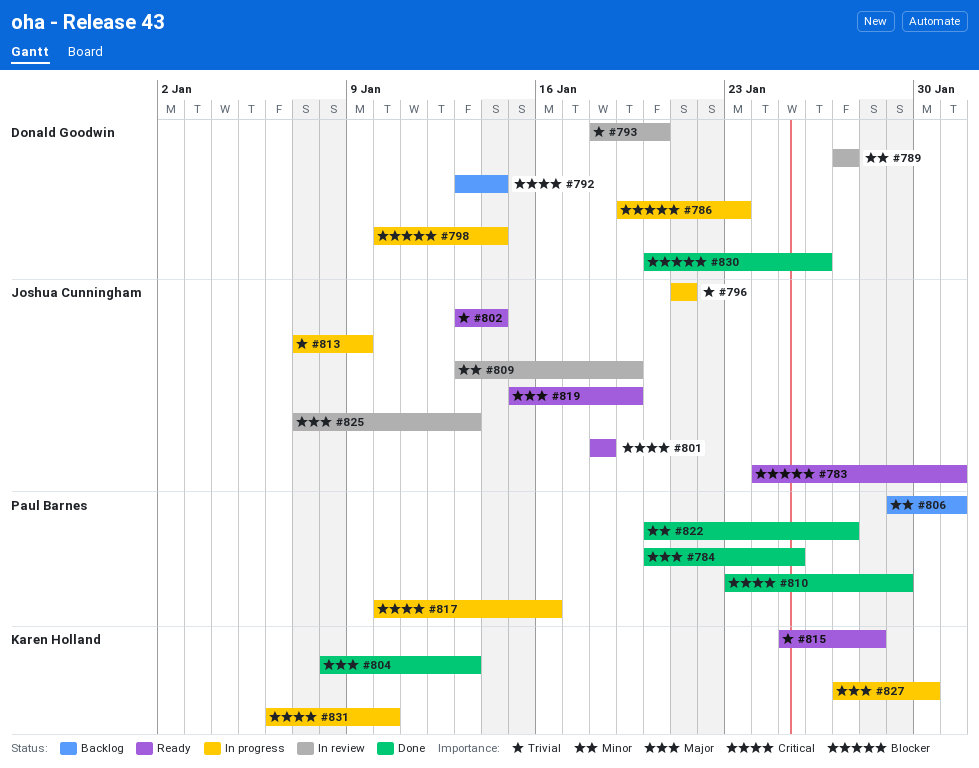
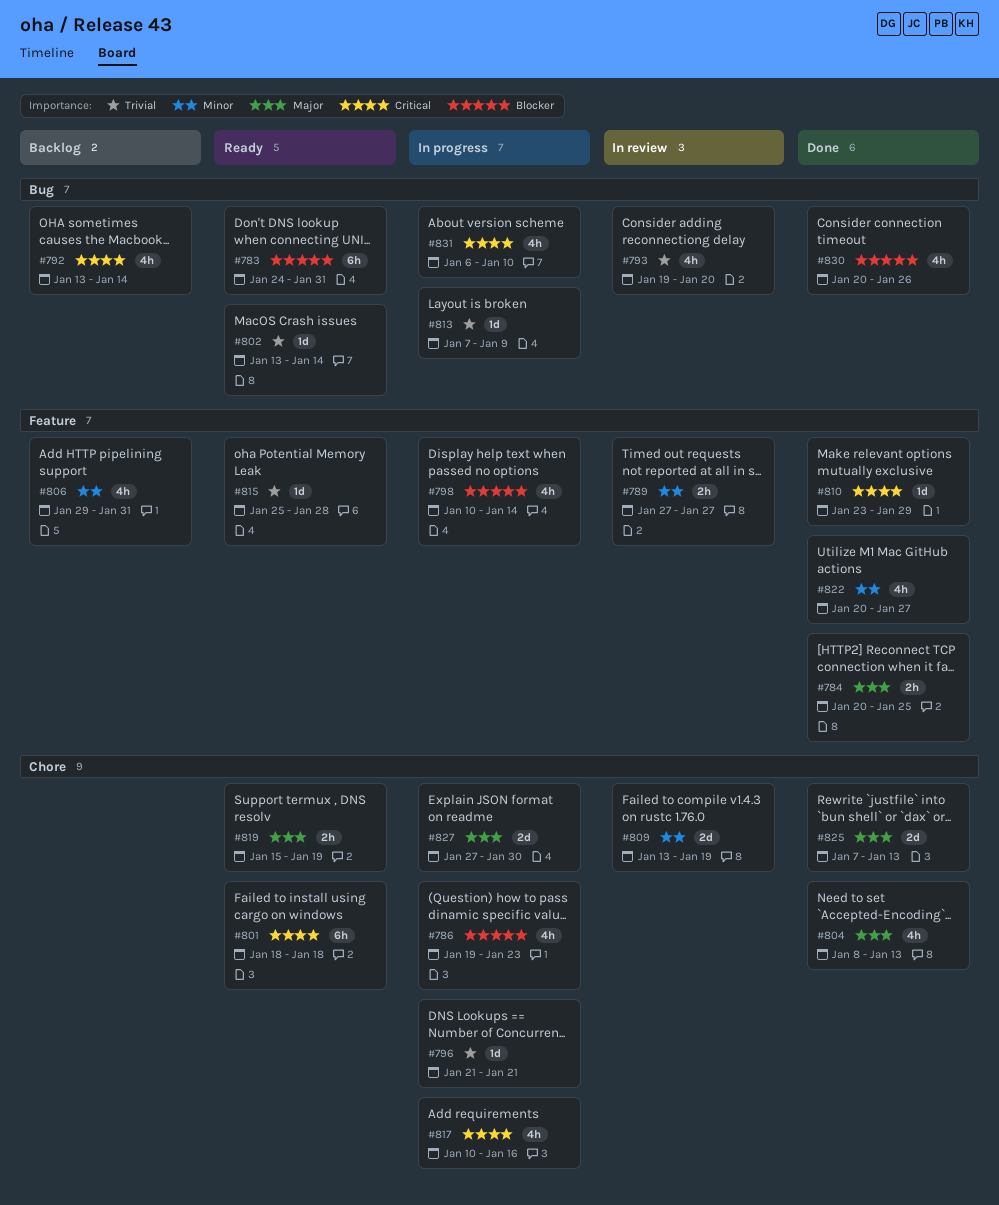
#793, start: Jan 18 -> Jan 19
#825, status: In review -> Done

